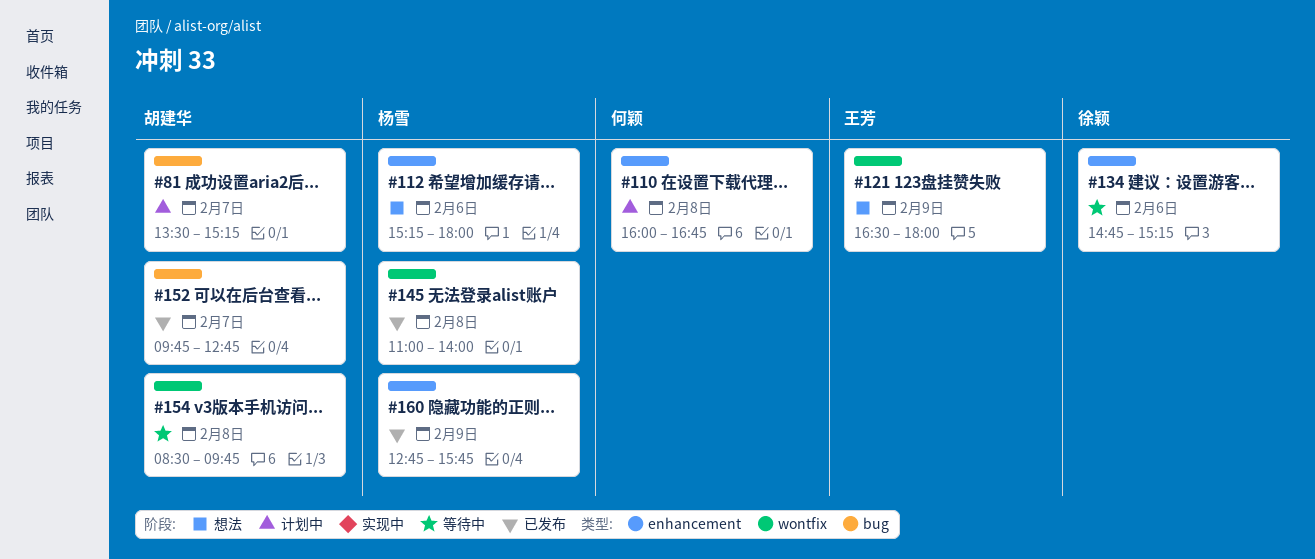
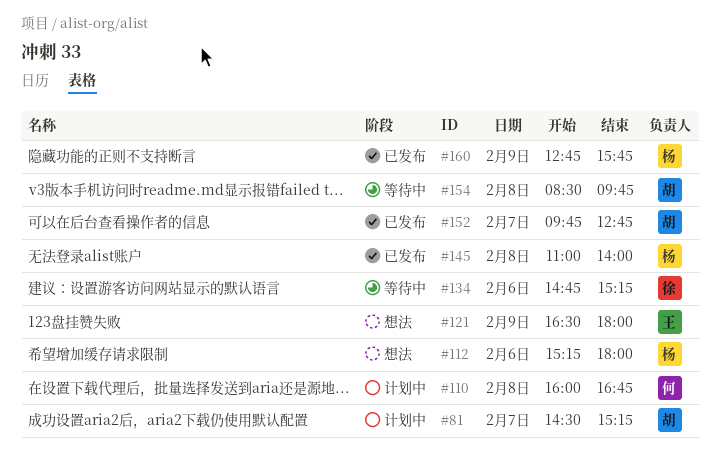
#81, begins: 13:30 -> 14:30

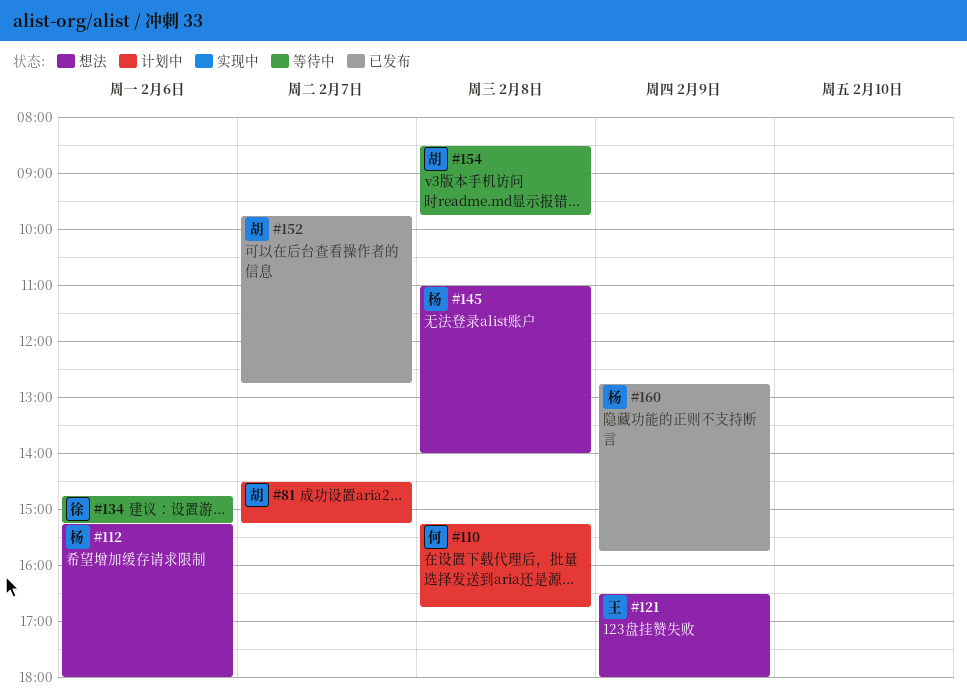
#110, begins: 16:00 -> 15:15
#145, status: 已发布 -> 想法

